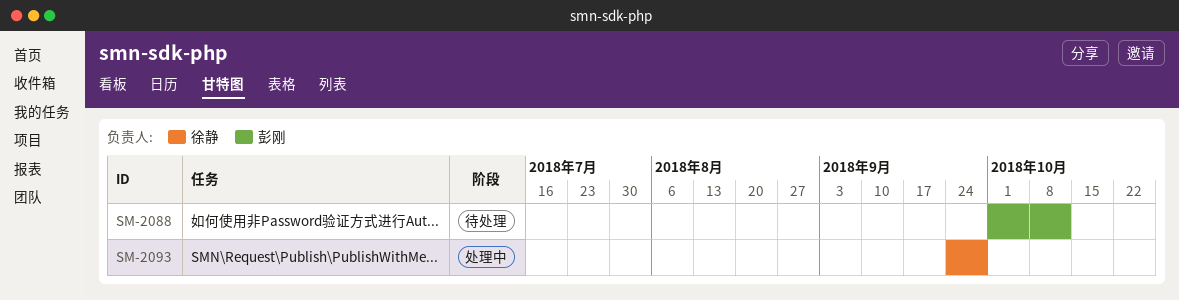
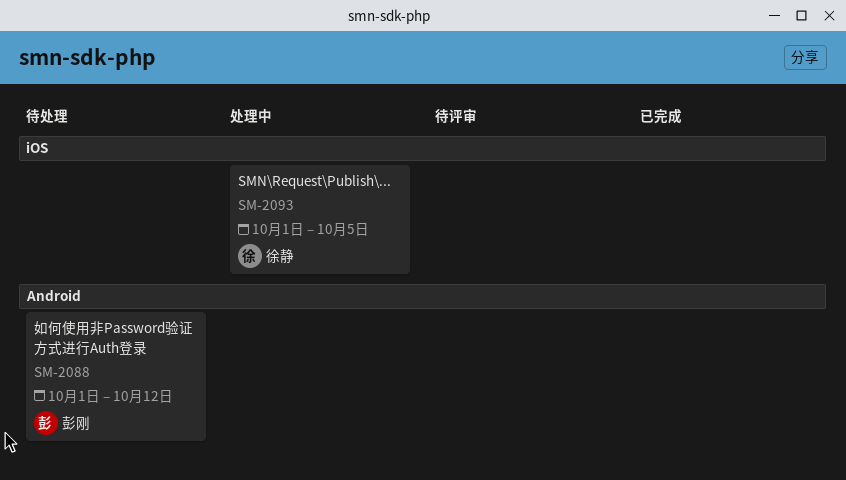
SM-2093, start: Sep 24 -> Oct 1
SM-2093, due: Sep 28 -> Oct 5

